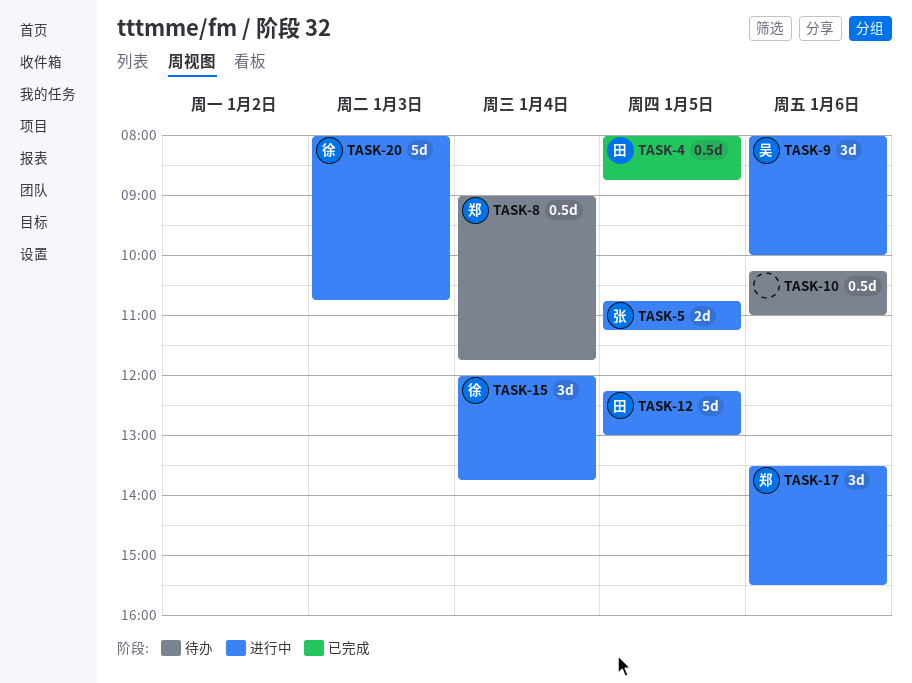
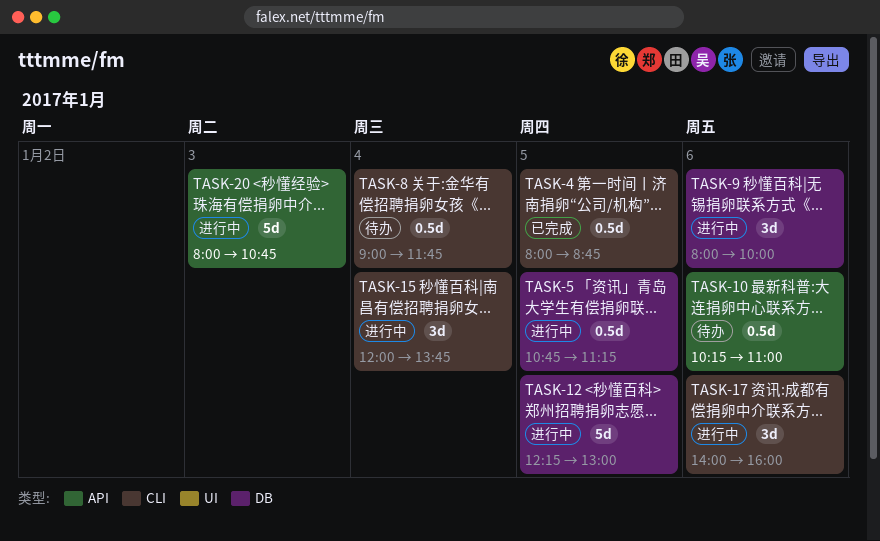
TASK-5, estimate: 2d -> 0.5d
TASK-17, begins: 13:30 -> 14:00
TASK-17, ends: 15:30 -> 16:00

